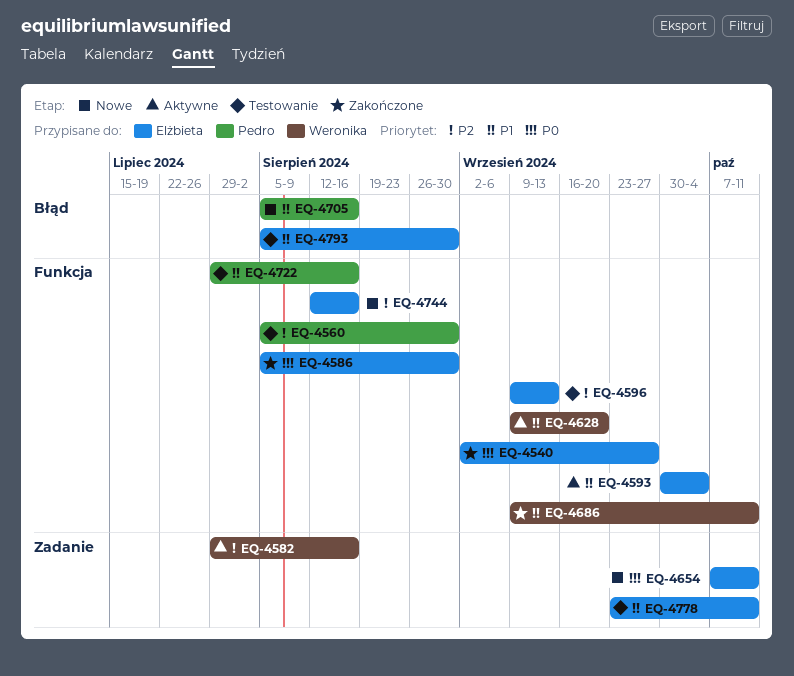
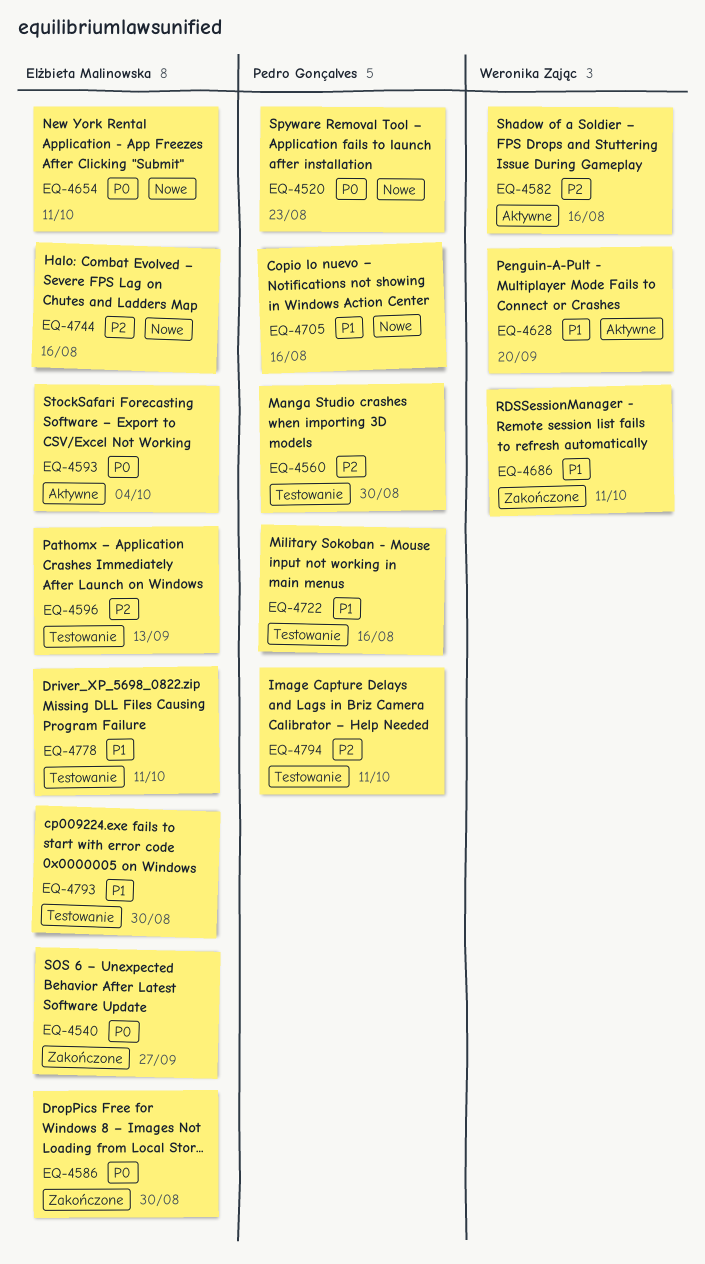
EQ-4520: none -> present
EQ-4593, priority: P1 -> P0
EQ-4794: none -> present

